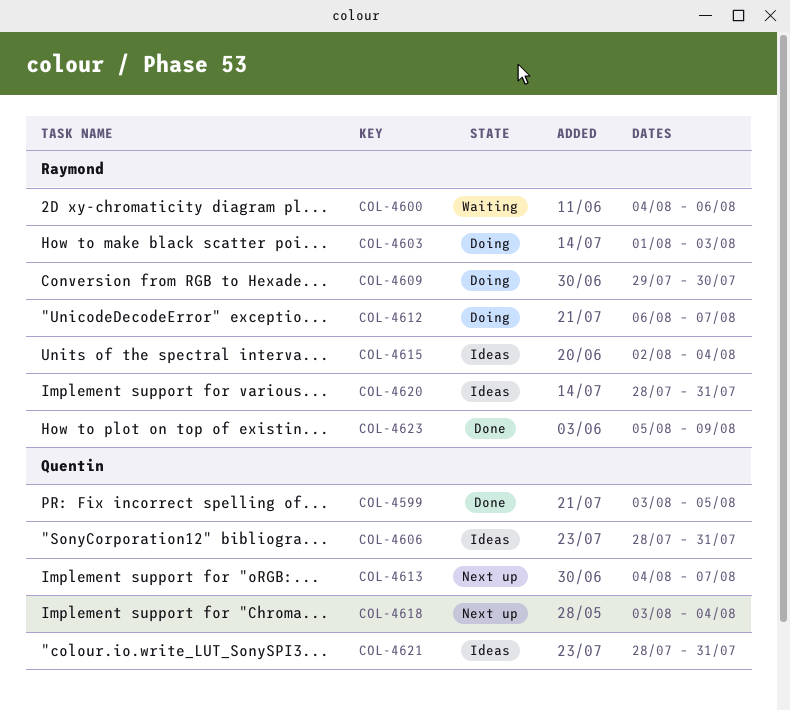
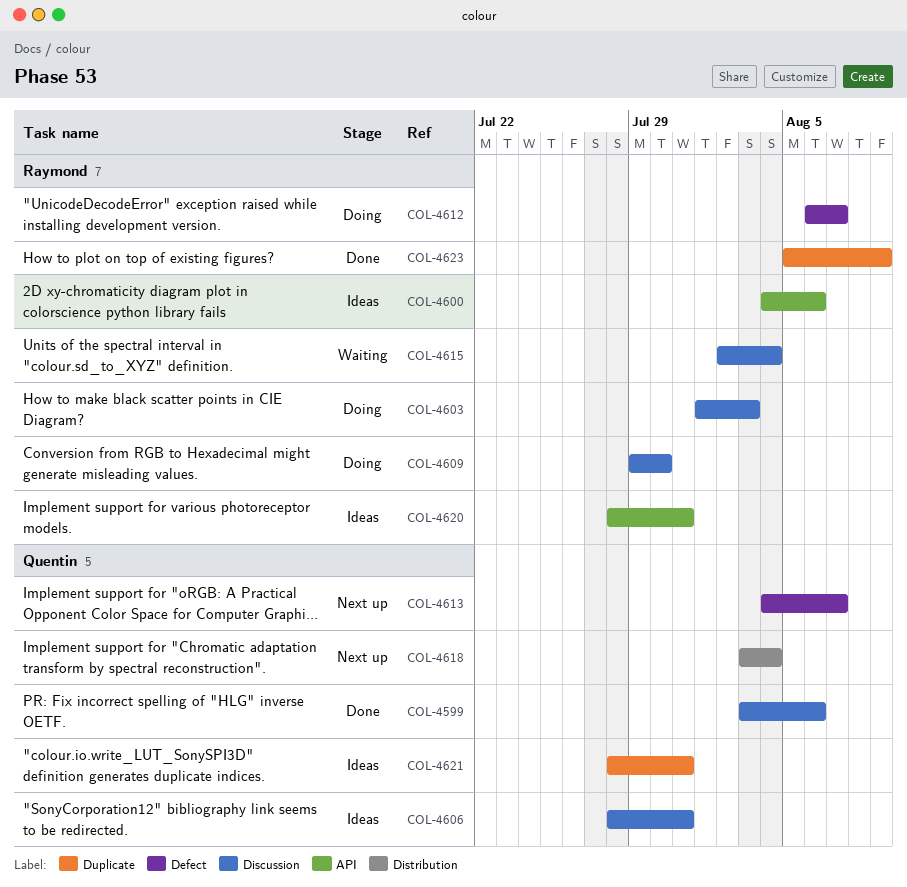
COL-4599, due: Aug 5 -> Aug 6
COL-4600, status: Waiting -> Ideas
COL-4615, status: Ideas -> Waiting

